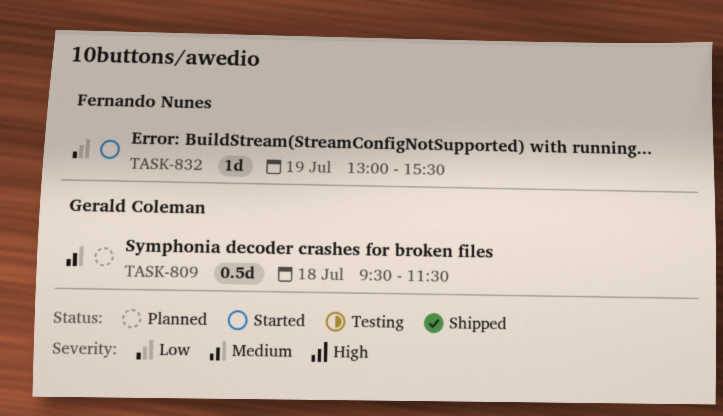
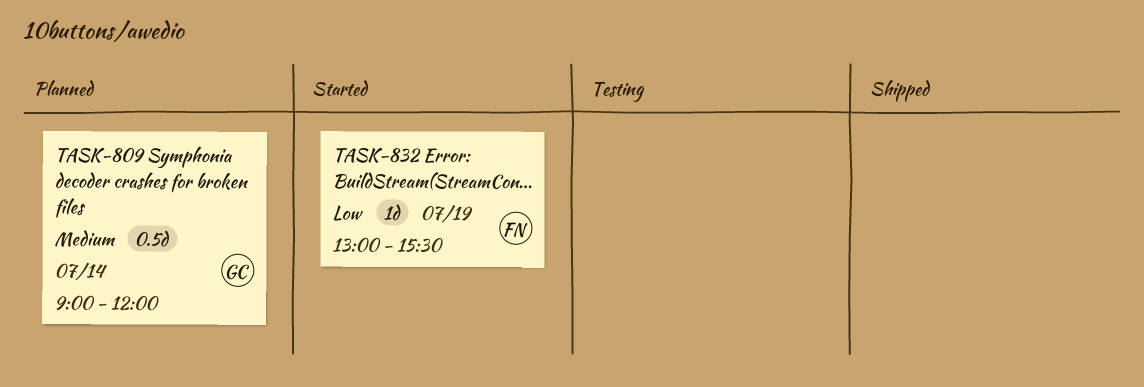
TASK-809, day: Jul 18 -> Jul 14
TASK-809, begins: 09:30 -> 09:00
TASK-809, ends: 11:30 -> 12:00

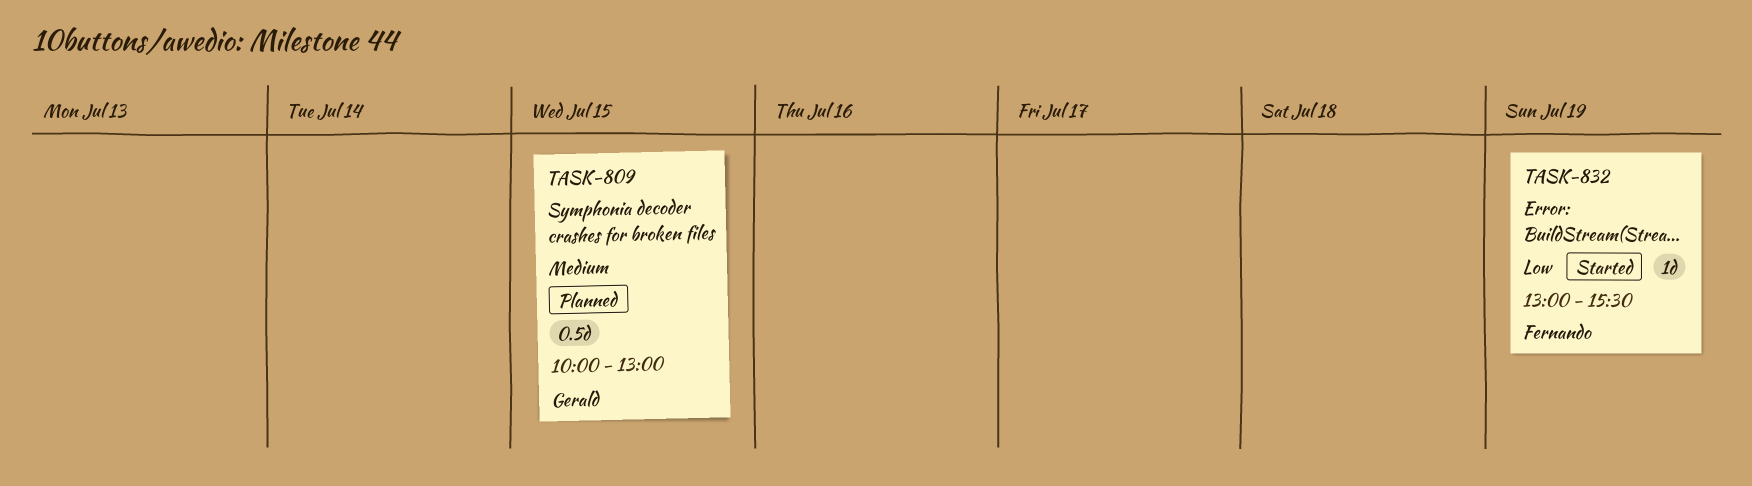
TASK-809, day: Jul 14 -> Jul 15
TASK-809, begins: 09:00 -> 10:00
TASK-809, ends: 12:00 -> 13:00

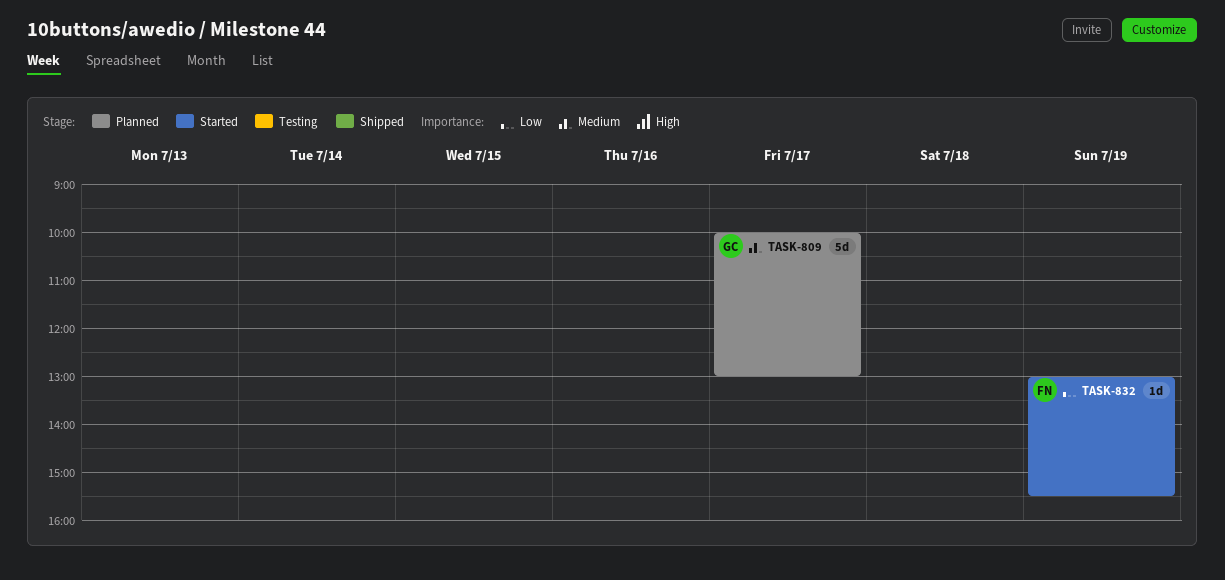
TASK-809, estimate: 0.5d -> 5d
TASK-809, day: Jul 15 -> Jul 17

